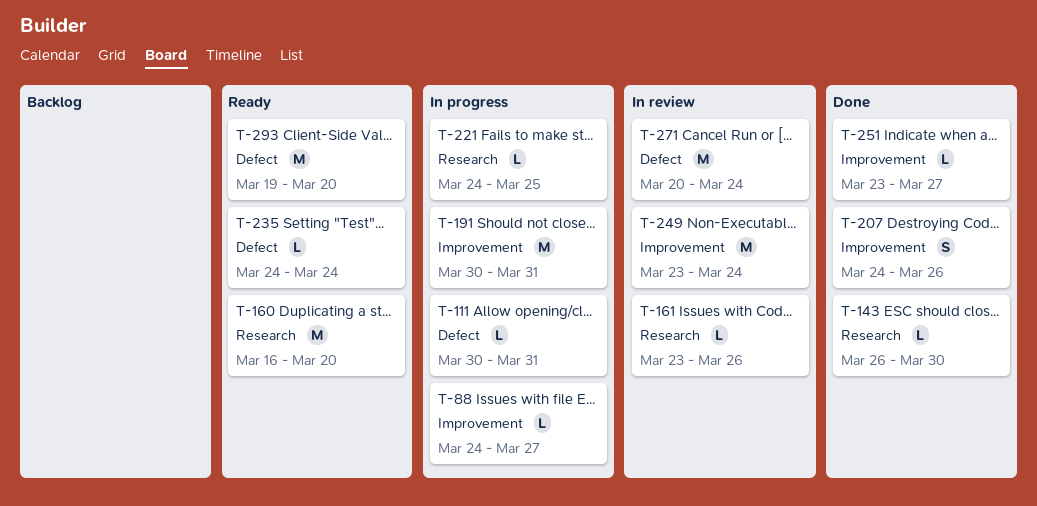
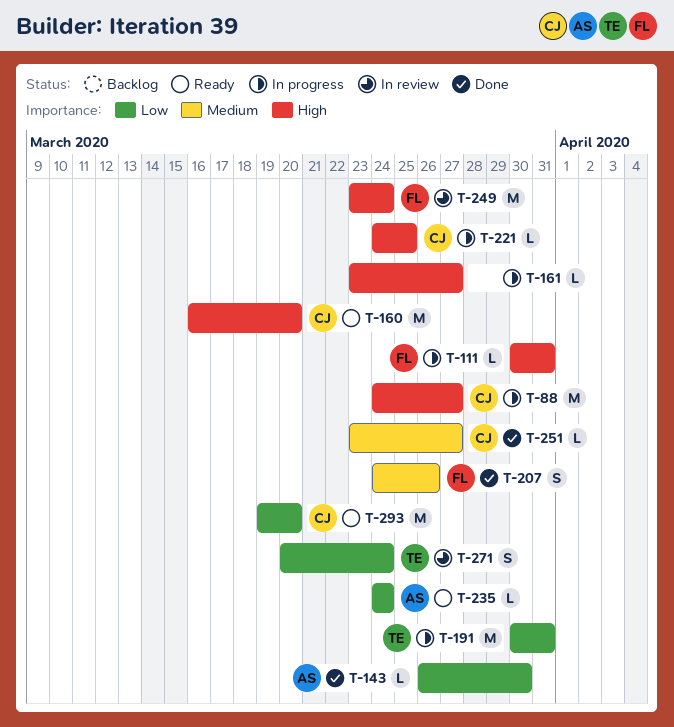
T-88, estimate: L -> M
T-161, status: In review -> In progress
T-161, due: Mar 26 -> Mar 27
T-271, estimate: M -> S

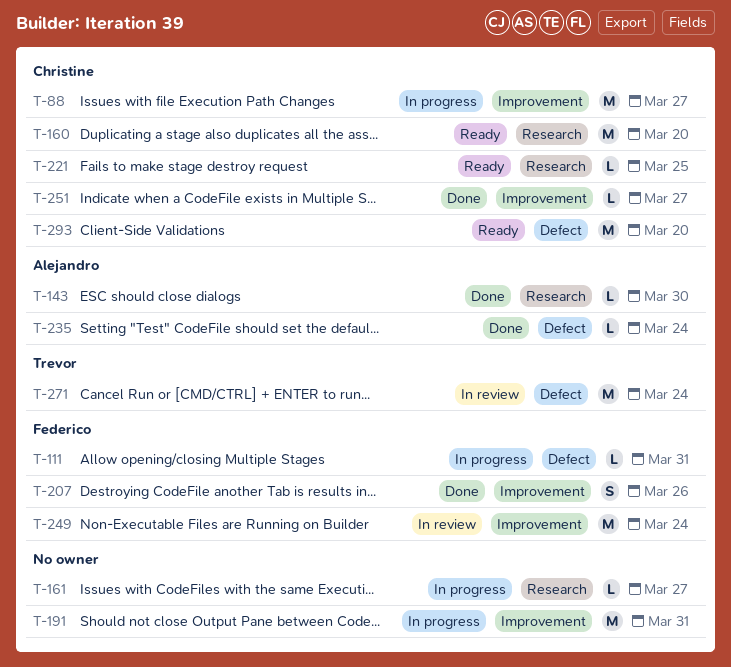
T-191, owner: Trevor -> none
T-221, status: In progress -> Ready
T-235, status: Ready -> Done
T-271, estimate: S -> M

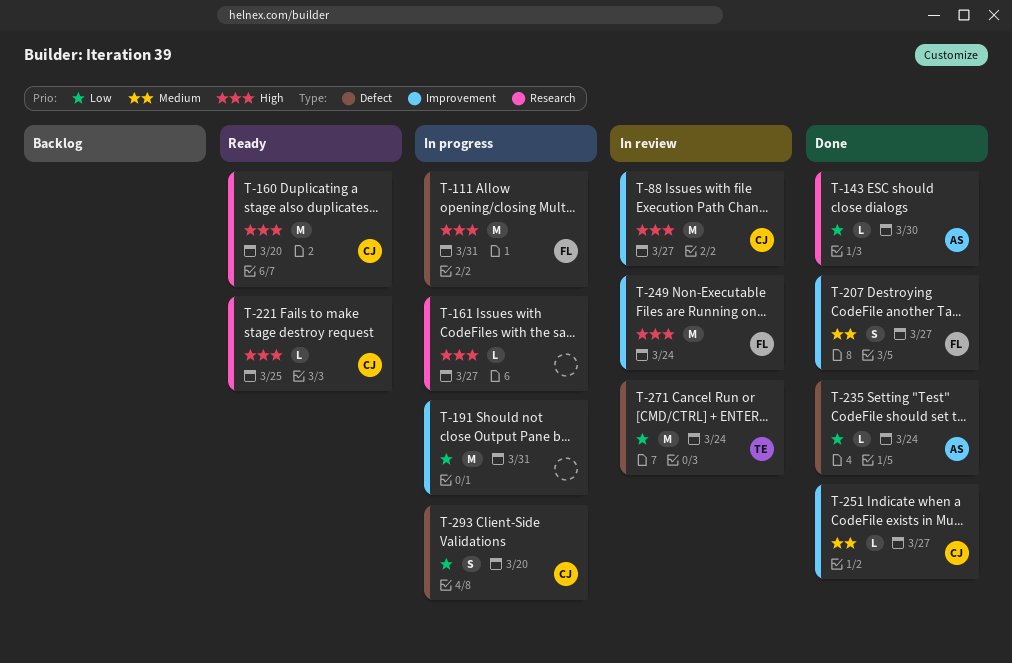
T-88, status: In progress -> In review
T-111, estimate: L -> M
T-207, due: Mar 26 -> Mar 27
T-293, status: Ready -> In progress
T-293, estimate: M -> S

